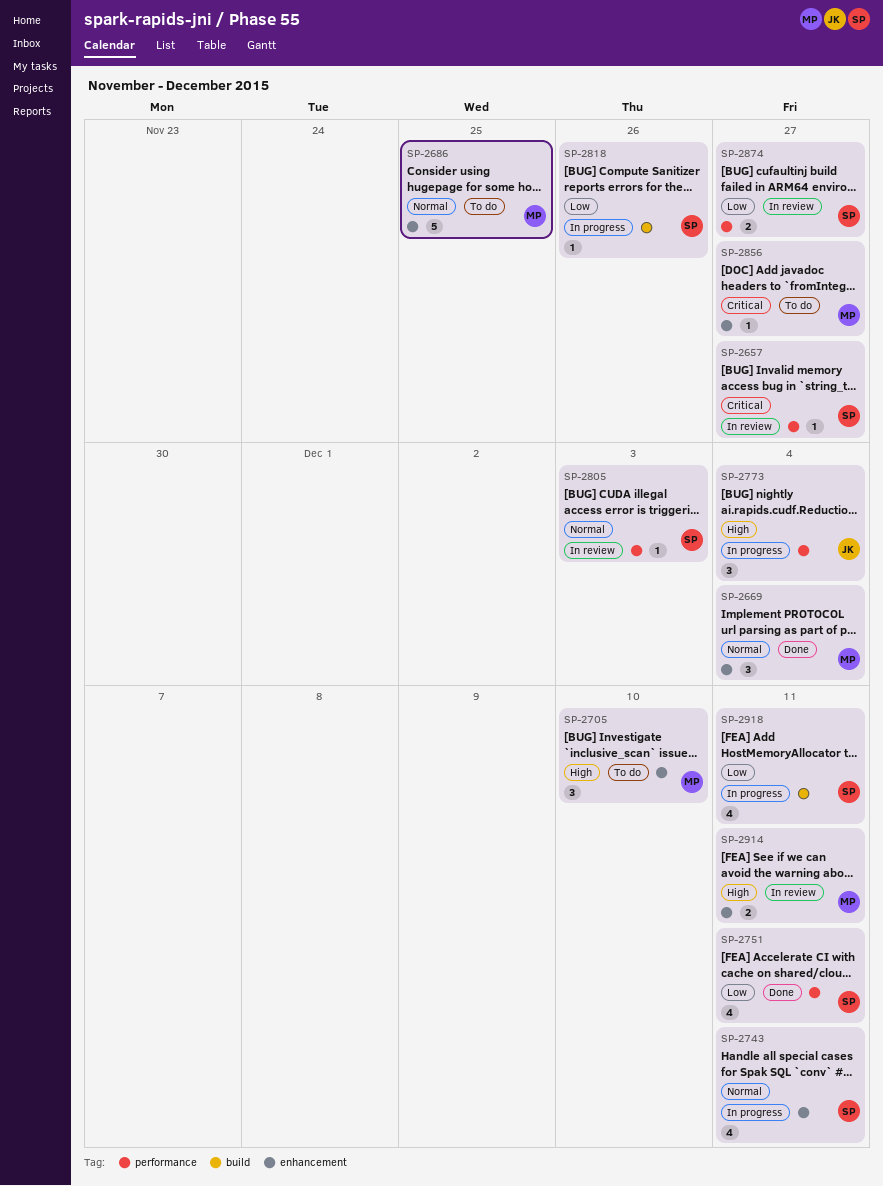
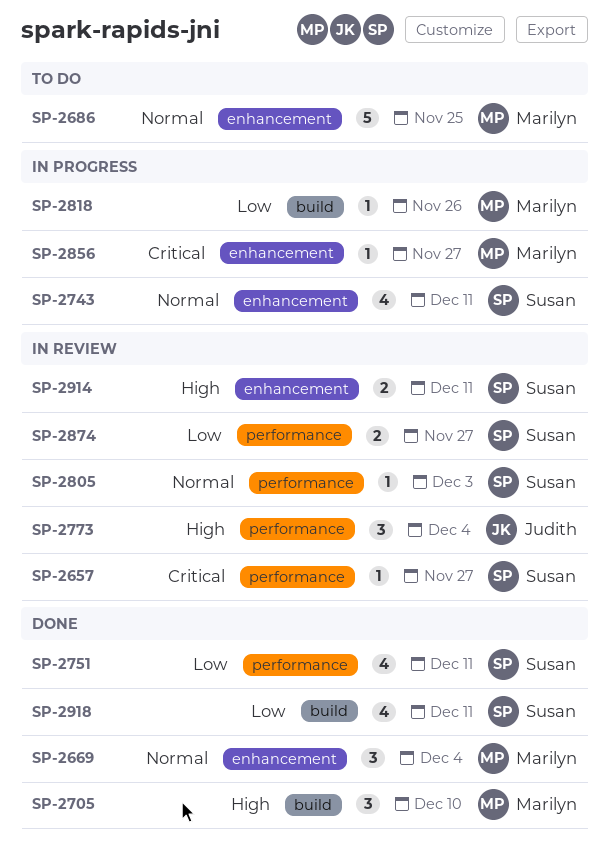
SP-2705, status: To do -> Done
SP-2705, label: enhancement -> build
SP-2773, status: In progress -> In review
SP-2818, owner: Susan -> Marilyn
SP-2856, status: To do -> In progress
SP-2914, owner: Marilyn -> Susan
SP-2918, status: In progress -> Done

